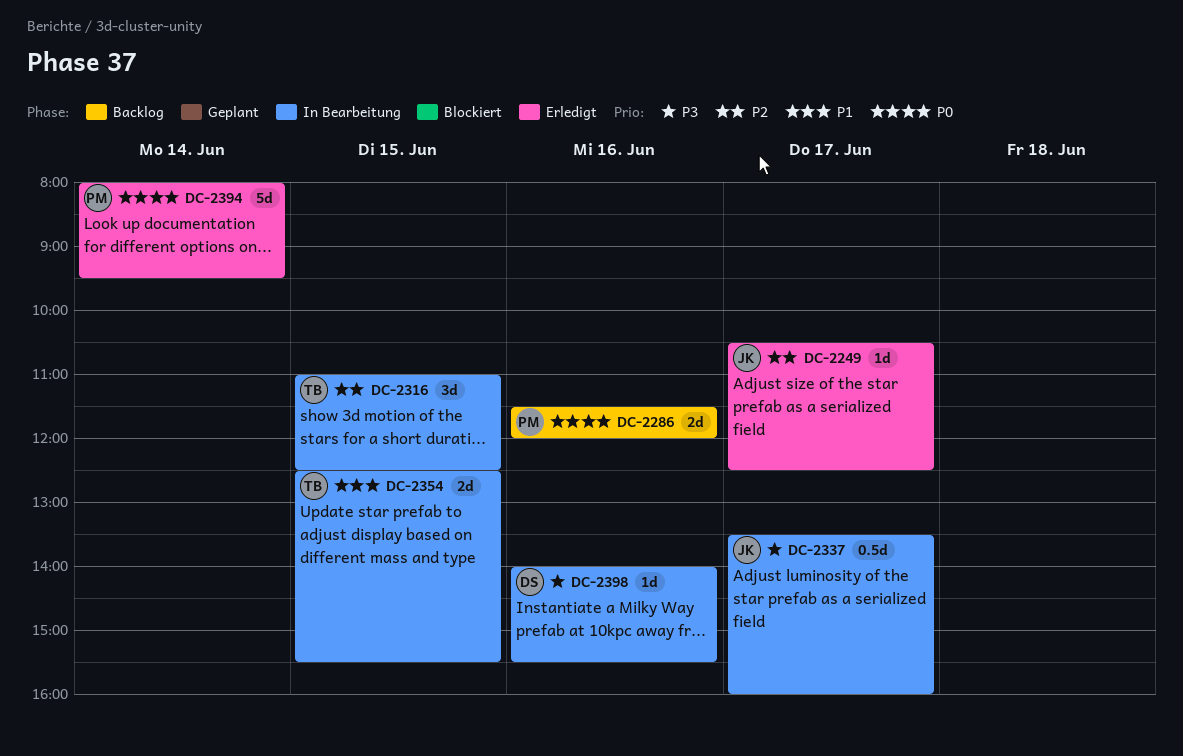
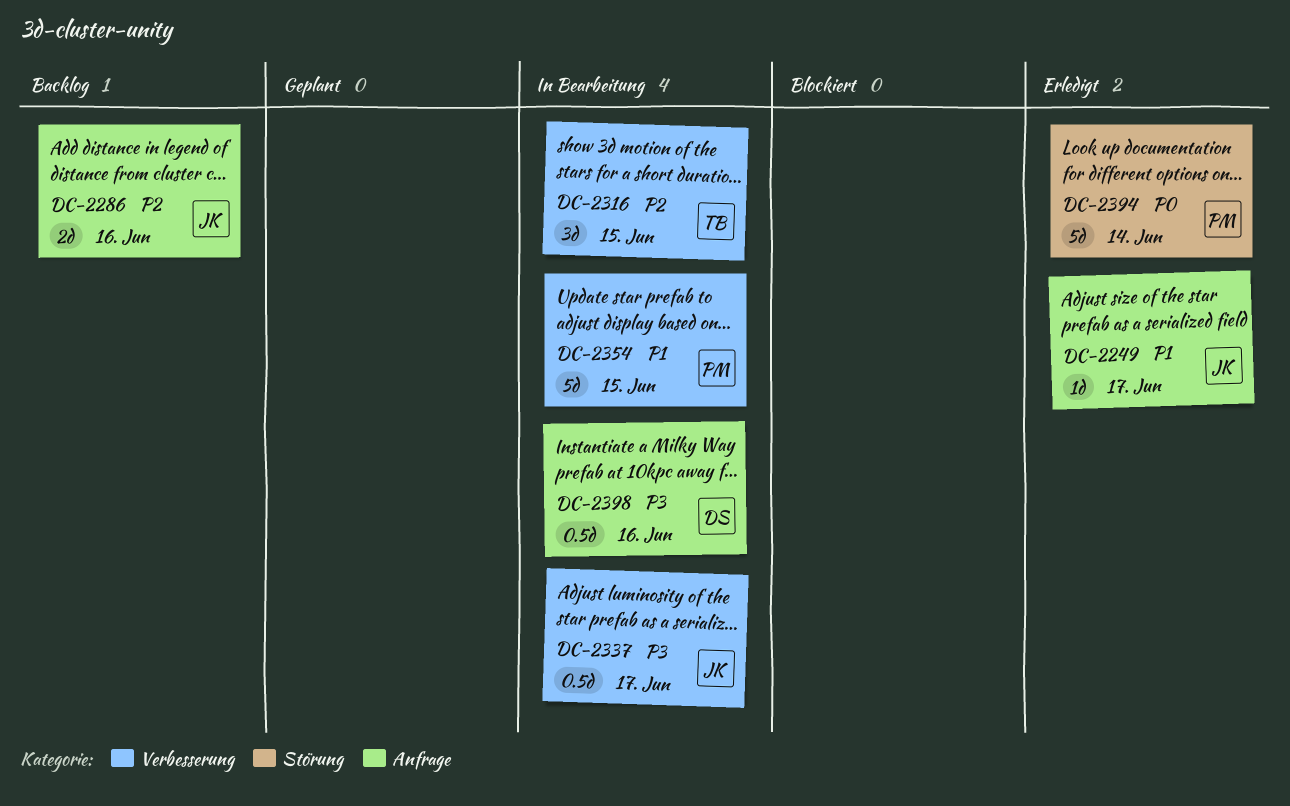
DC-2249, priority: P2 -> P1
DC-2286, owner: PM -> JK
DC-2286, priority: P0 -> P2
DC-2354, owner: TB -> PM
DC-2354, estimate: 2d -> 5d
DC-2398, estimate: 1d -> 0.5d

